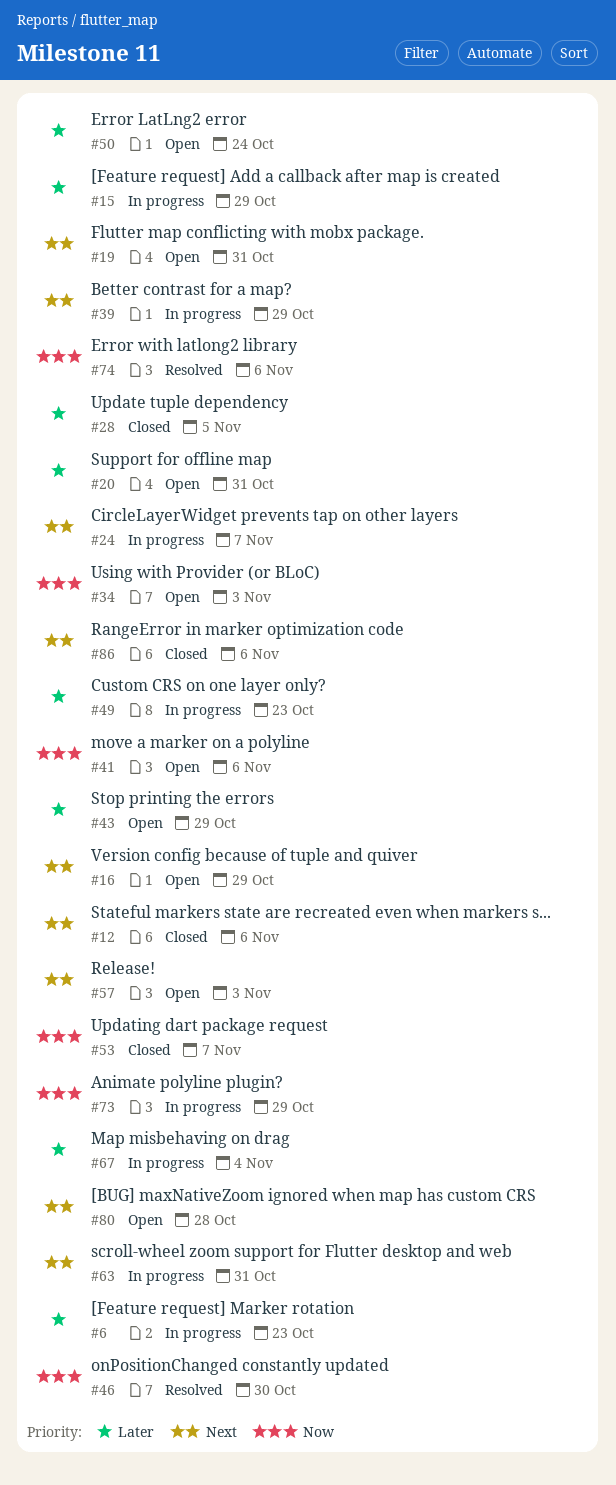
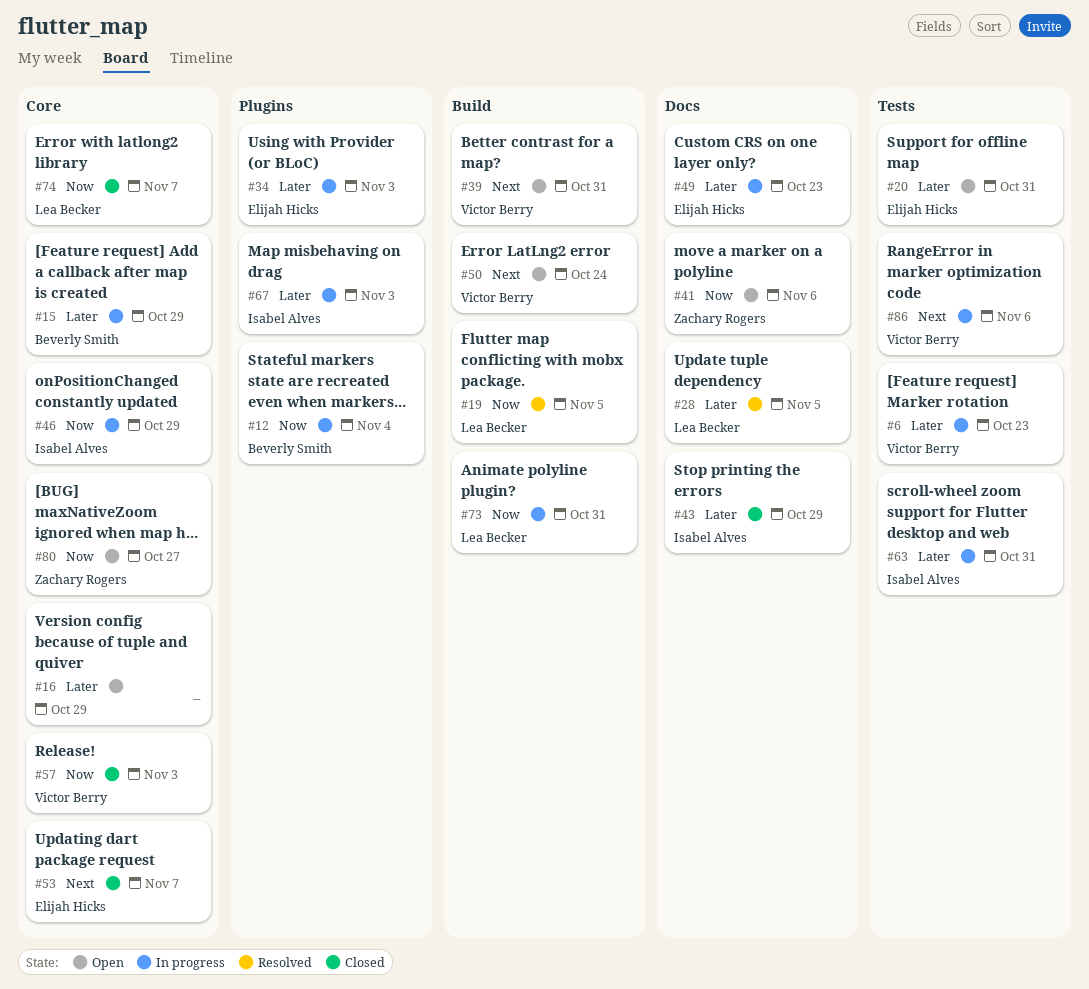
#12, status: Closed -> In progress
#12, priority: Next -> Now
#12, due: Nov 6 -> Nov 4
#16, priority: Next -> Later
#19, status: Open -> Resolved
#19, priority: Next -> Now
#19, due: Oct 31 -> Nov 5
#24: present -> none
#28, status: Closed -> Resolved
#34, status: Open -> In progress
#34, priority: Now -> Later
#39, status: In progress -> Open
#39, due: Oct 29 -> Oct 31
#43, status: Open -> Closed
#46, status: Resolved -> In progress
#46, due: Oct 30 -> Oct 29
#50, priority: Later -> Next
#53, priority: Now -> Next
#57, status: Open -> Closed
#57, priority: Next -> Now
#63, priority: Next -> Later
#67, due: Nov 4 -> Nov 3
#73, due: Oct 29 -> Oct 31
#74, status: Resolved -> Closed
#74, due: Nov 6 -> Nov 7
#80, priority: Next -> Now
#80, due: Oct 28 -> Oct 27
#86, status: Closed -> In progress

